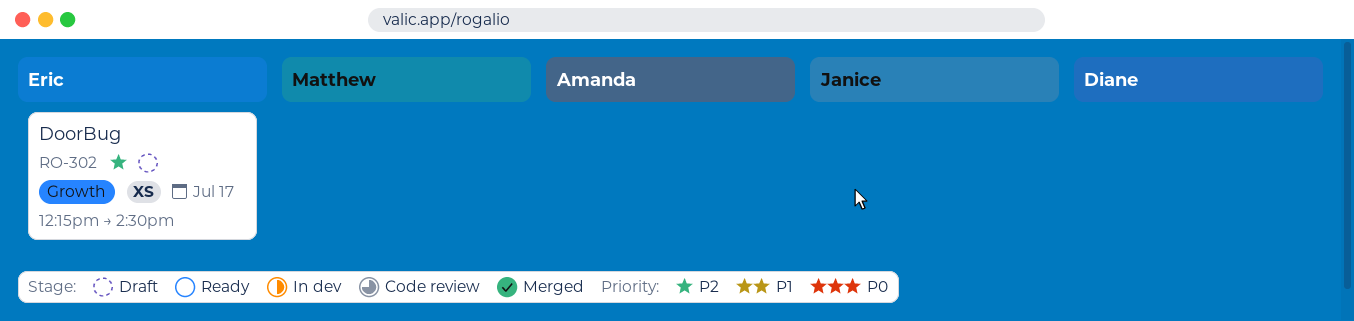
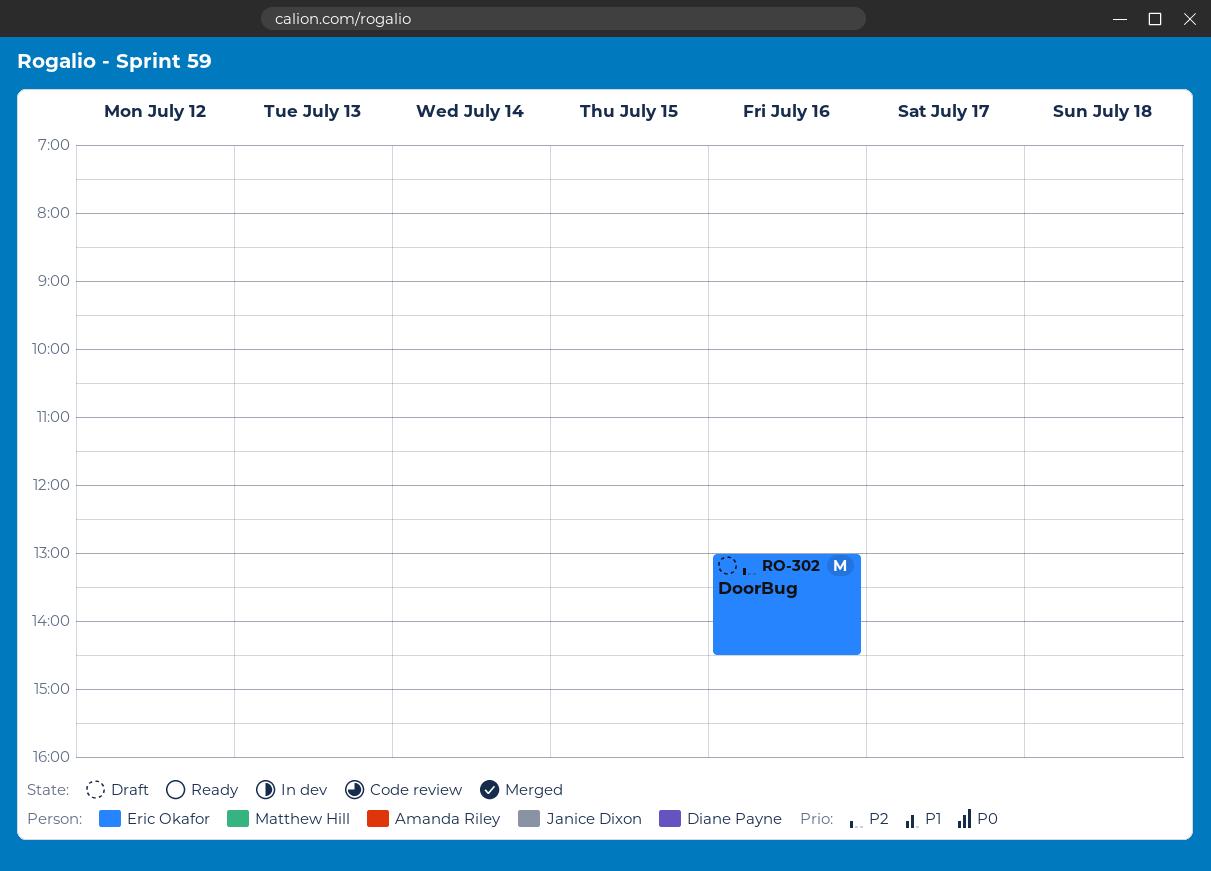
RO-302, estimate: XS -> M
RO-302, day: Jul 17 -> Jul 16
RO-302, begins: 12:15 -> 13:00

